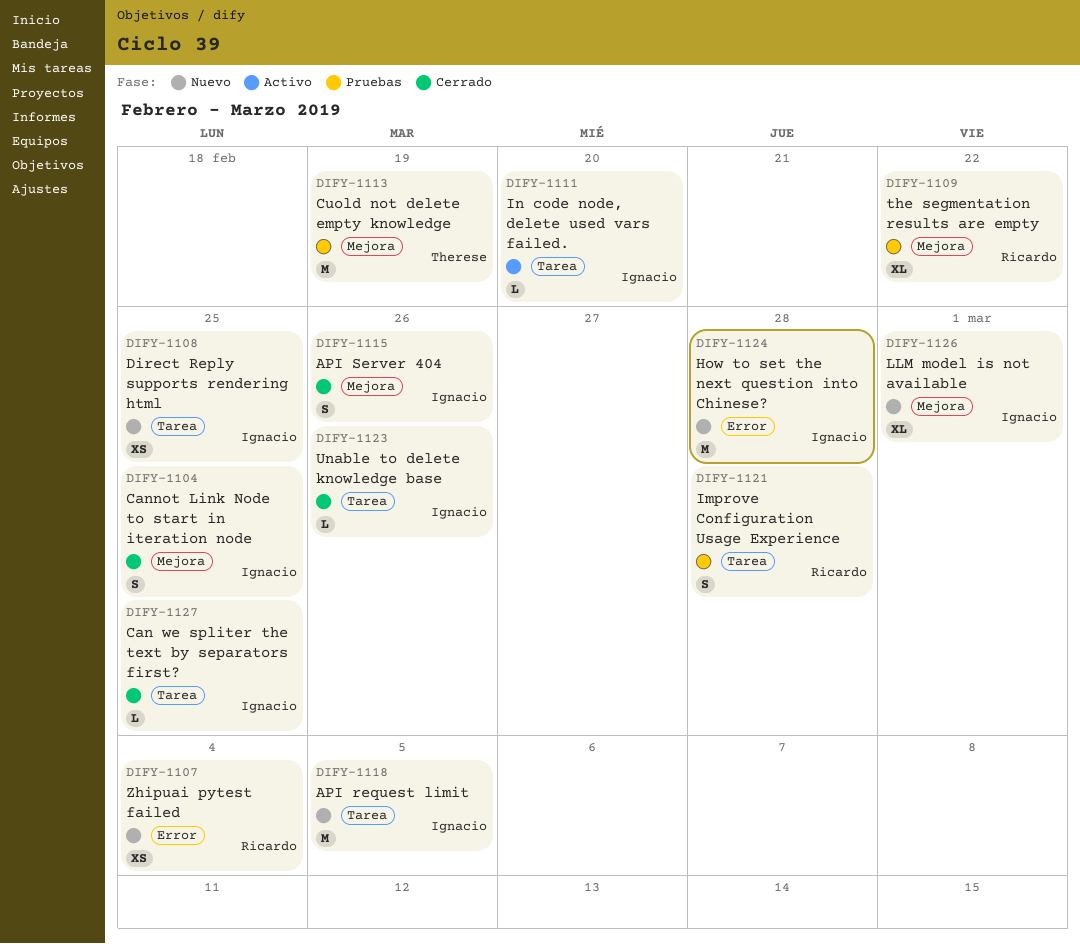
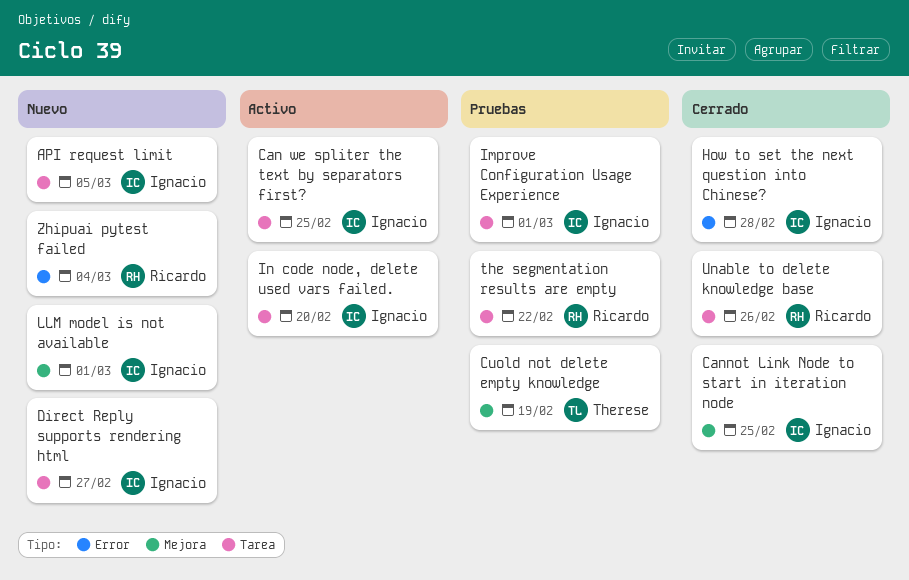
API Server 404: present -> none
Can we spliter the text by separators first?, status: Cerrado -> Activo
Direct Reply supports rendering html, due: Feb 25 -> Feb 27
How to set the next question into Chinese?, status: Nuevo -> Cerrado
Improve Configuration Usage Experience, owner: Ricardo -> Ignacio
Improve Configuration Usage Experience, due: Feb 28 -> Mar 1
the segmentation results are empty, label: Mejora -> Tarea
Unable to delete knowledge base, owner: Ignacio -> Ricardo

